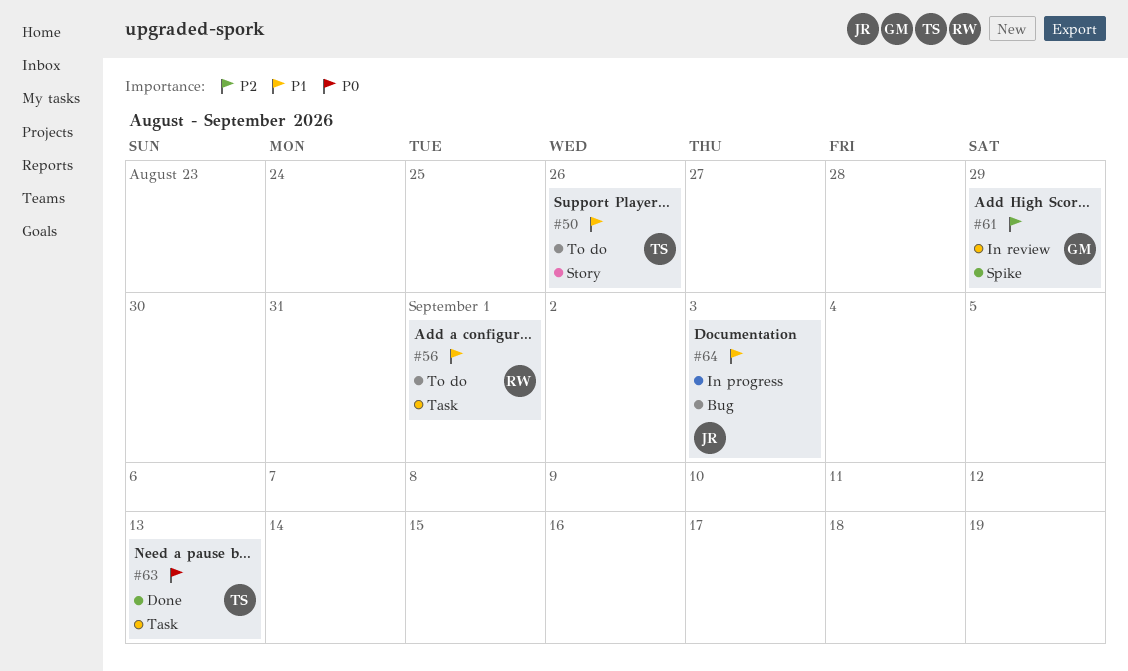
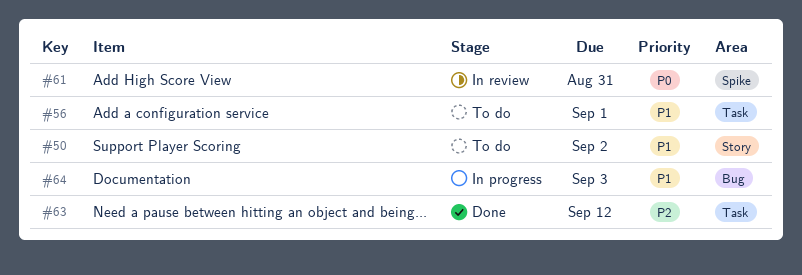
#50, due: Aug 26 -> Sep 2
#61, priority: P2 -> P0
#61, due: Aug 29 -> Aug 31
#63, priority: P0 -> P2
#63, due: Sep 13 -> Sep 12

